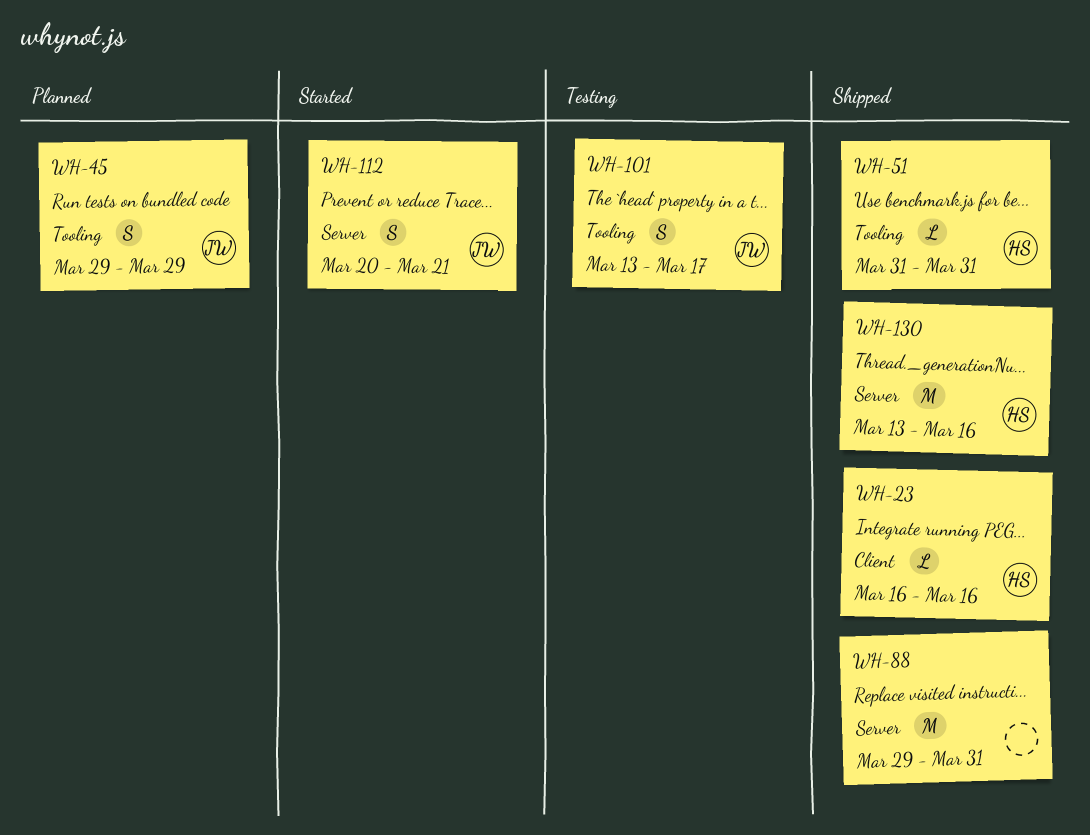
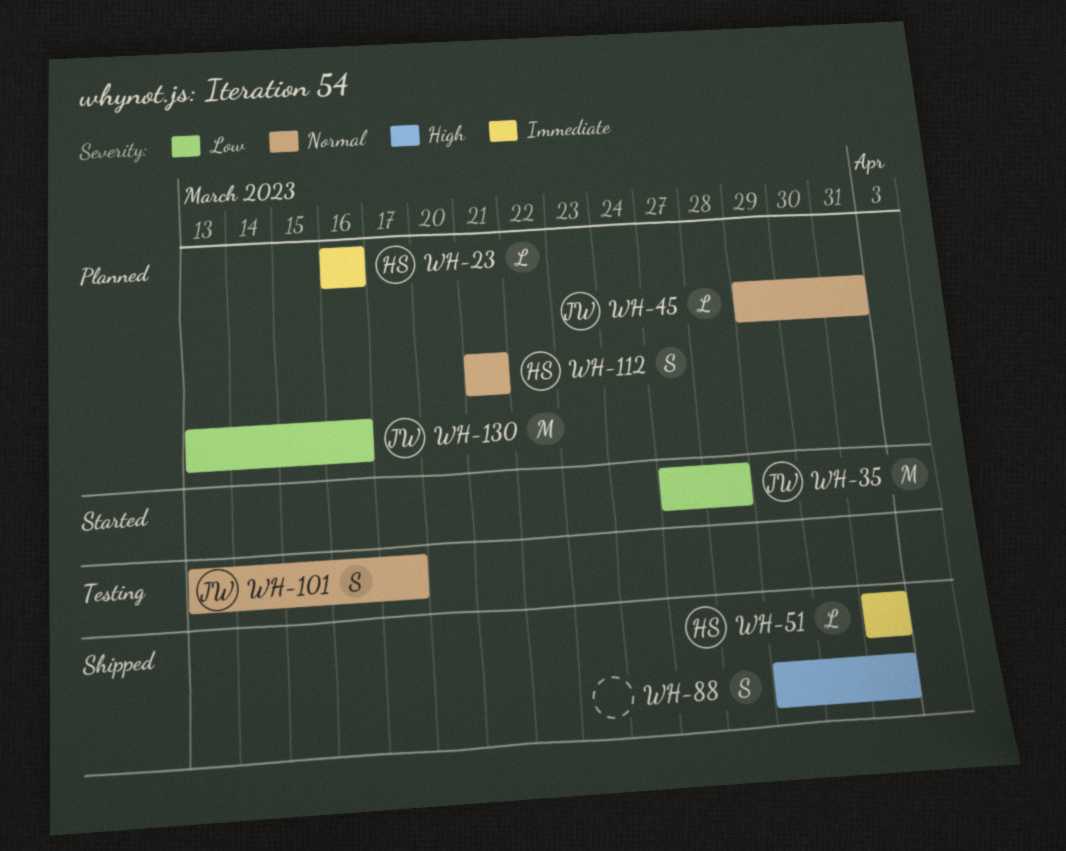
WH-23, status: Shipped -> Planned
WH-35: none -> present
WH-45, estimate: S -> L
WH-45, due: Mar 29 -> Mar 31
WH-88, estimate: M -> S
WH-112, status: Started -> Planned
WH-112, owner: JW -> HS
WH-112, start: Mar 20 -> Mar 21
WH-130, status: Shipped -> Planned
WH-130, owner: HS -> JW

